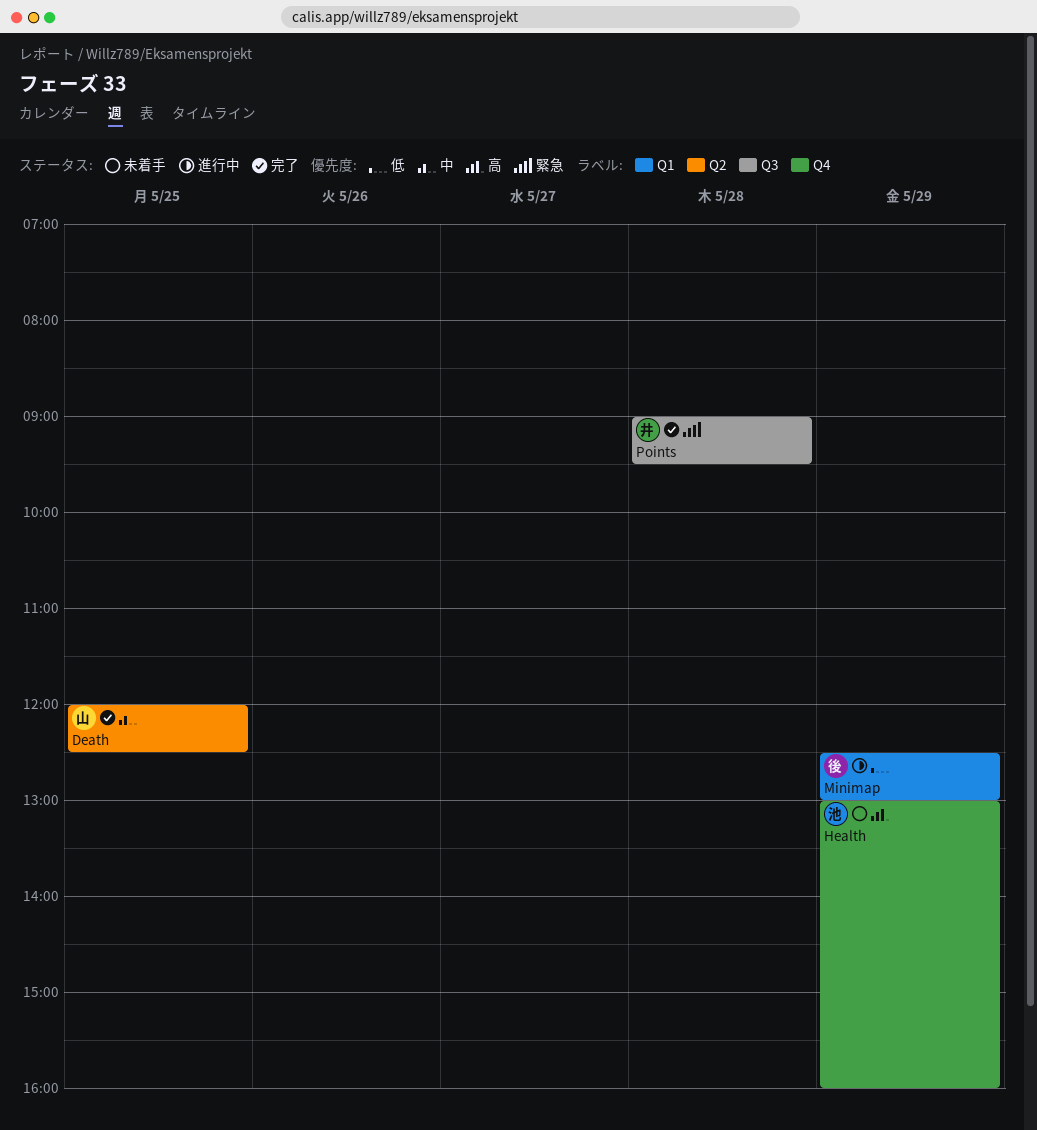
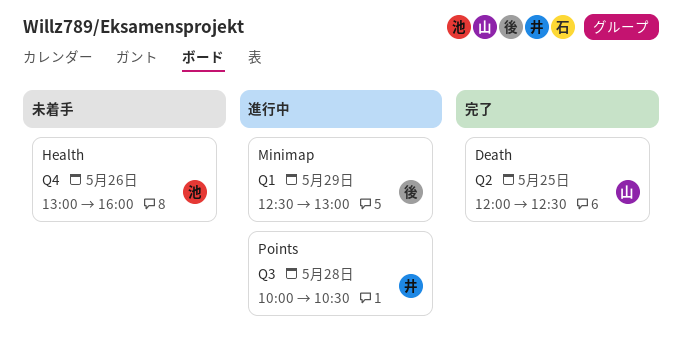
Health, day: May 29 -> May 26
Points, status: 完了 -> 進行中
Points, begins: 09:00 -> 10:00
Points, ends: 09:30 -> 10:30

